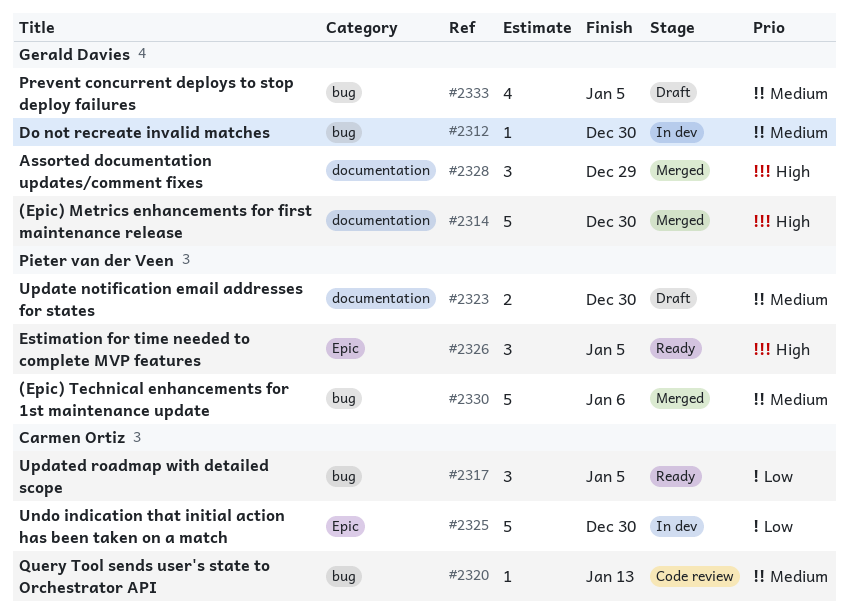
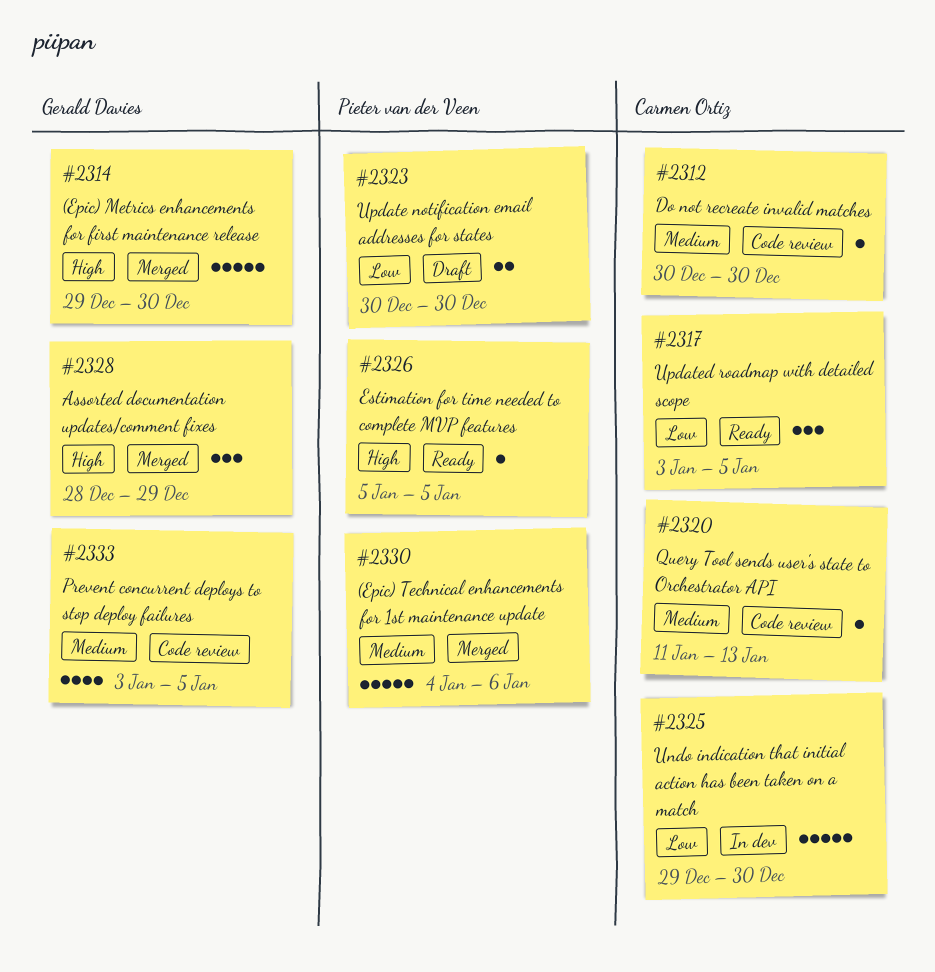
#2312, status: In dev -> Code review
#2312, owner: Gerald Davies -> Carmen Ortiz
#2323, priority: Medium -> Low
#2326, estimate: 3 -> 1
#2333, status: Draft -> Code review

